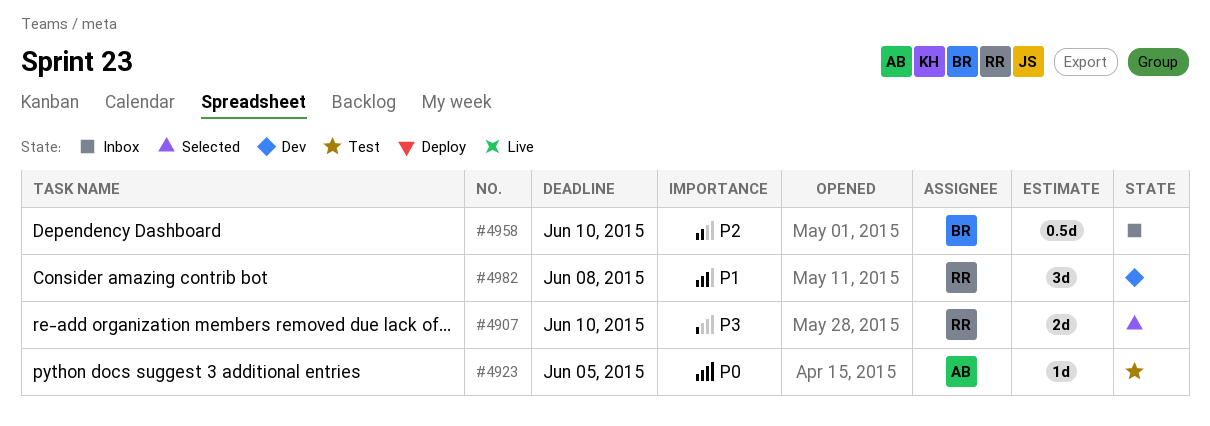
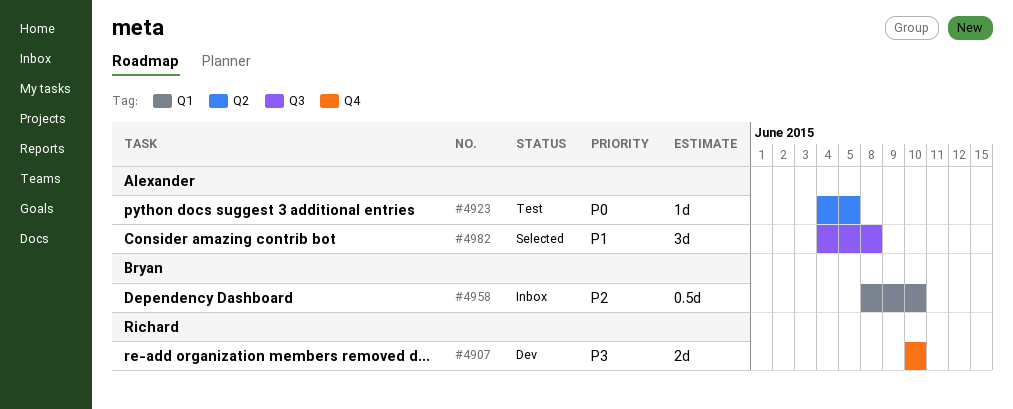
#4907, status: Selected -> Dev
#4982, status: Dev -> Selected
#4982, owner: Richard -> Alexander

